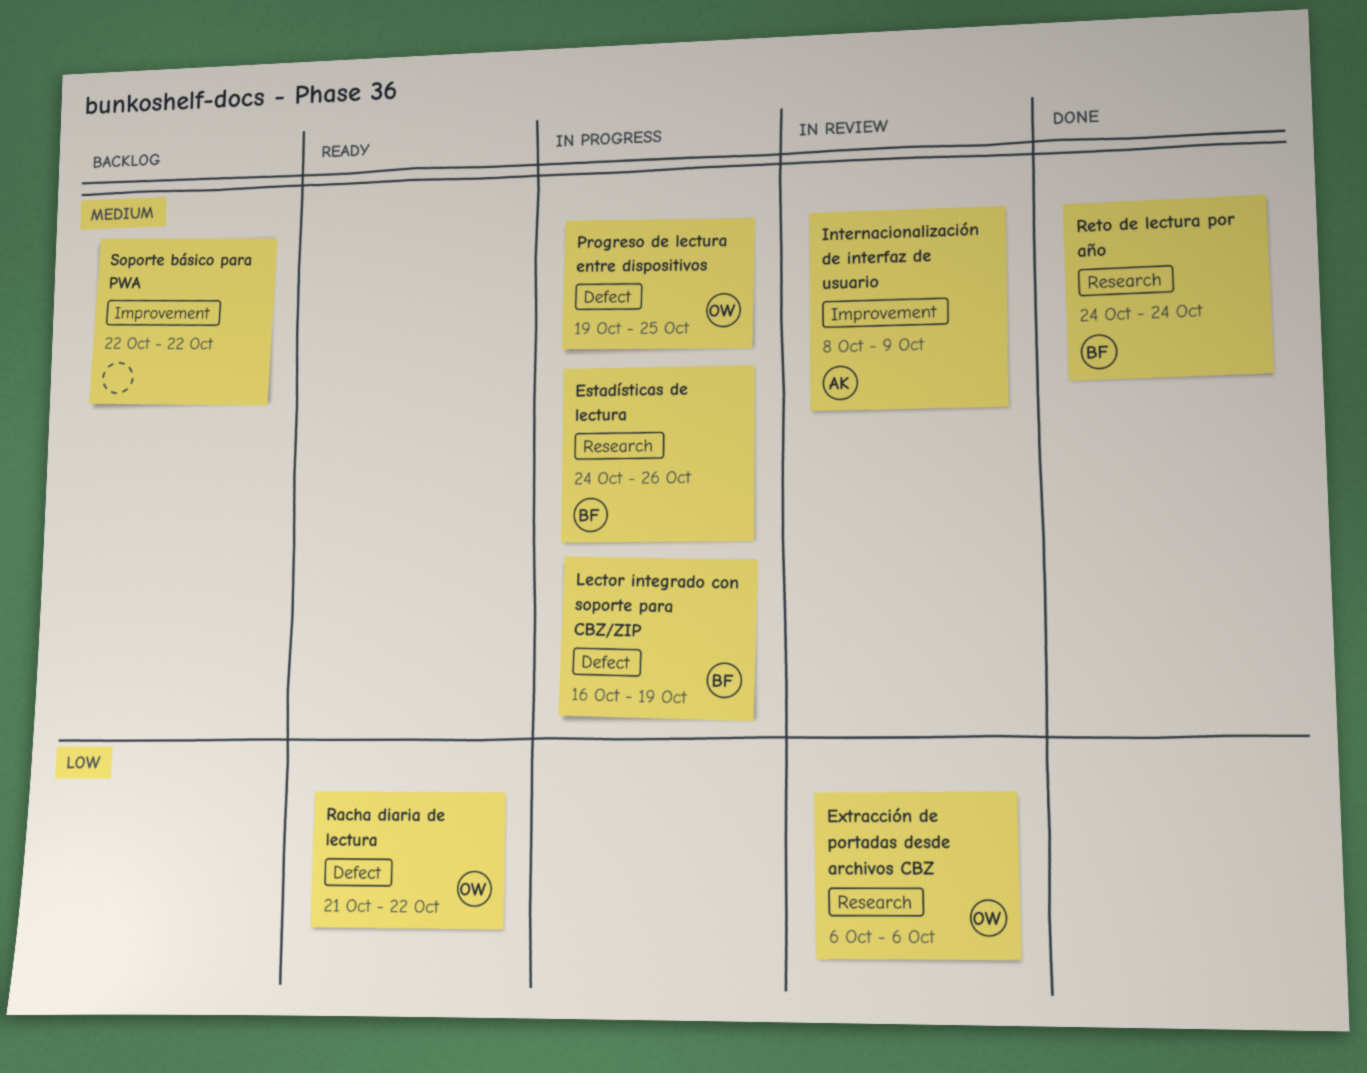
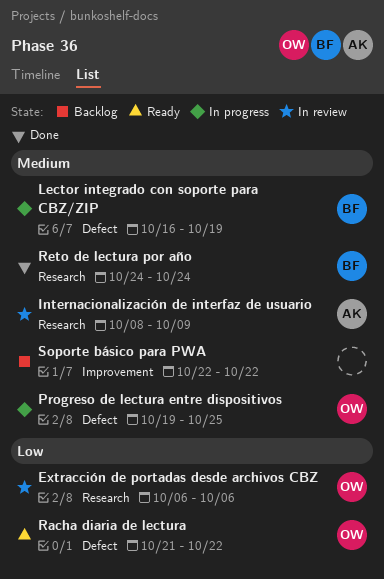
Estadísticas de lectura: present -> none
Internacionalización de interfaz de usuario, label: Improvement -> Research

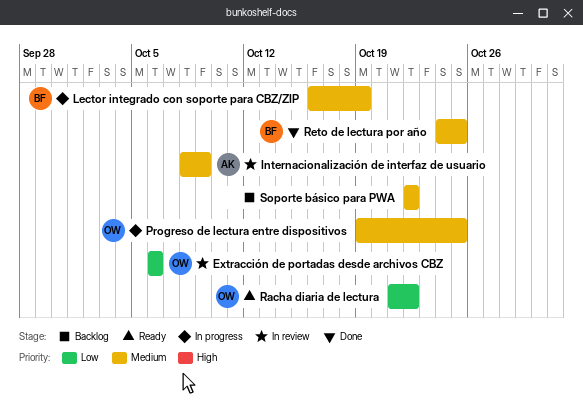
Reto de lectura por año, due: Oct 24 -> Oct 25

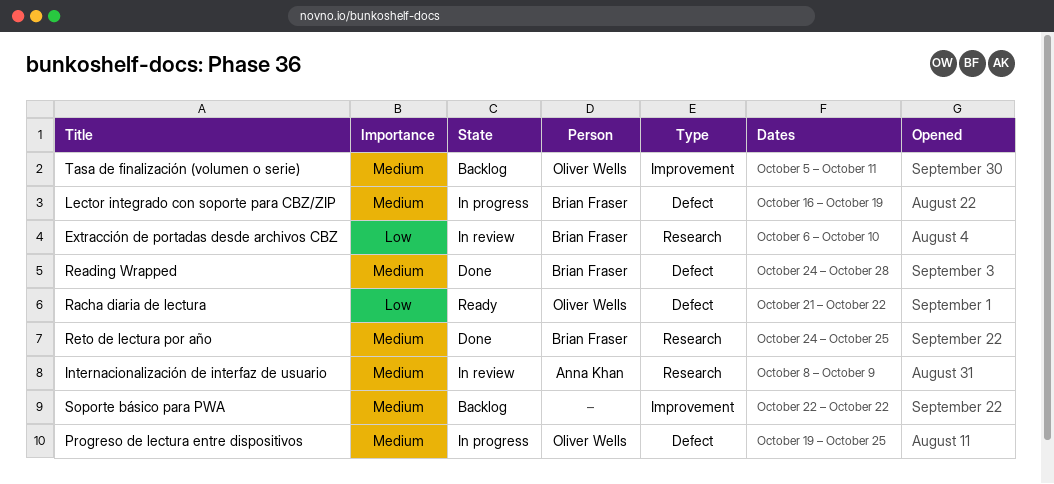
Extracción de portadas desde archivos CBZ, owner: Oliver Wells -> Brian Fraser
Extracción de portadas desde archivos CBZ, due: Oct 6 -> Oct 10
Reading Wrapped: none -> present
Tasa de finalización (volumen o serie): none -> present

